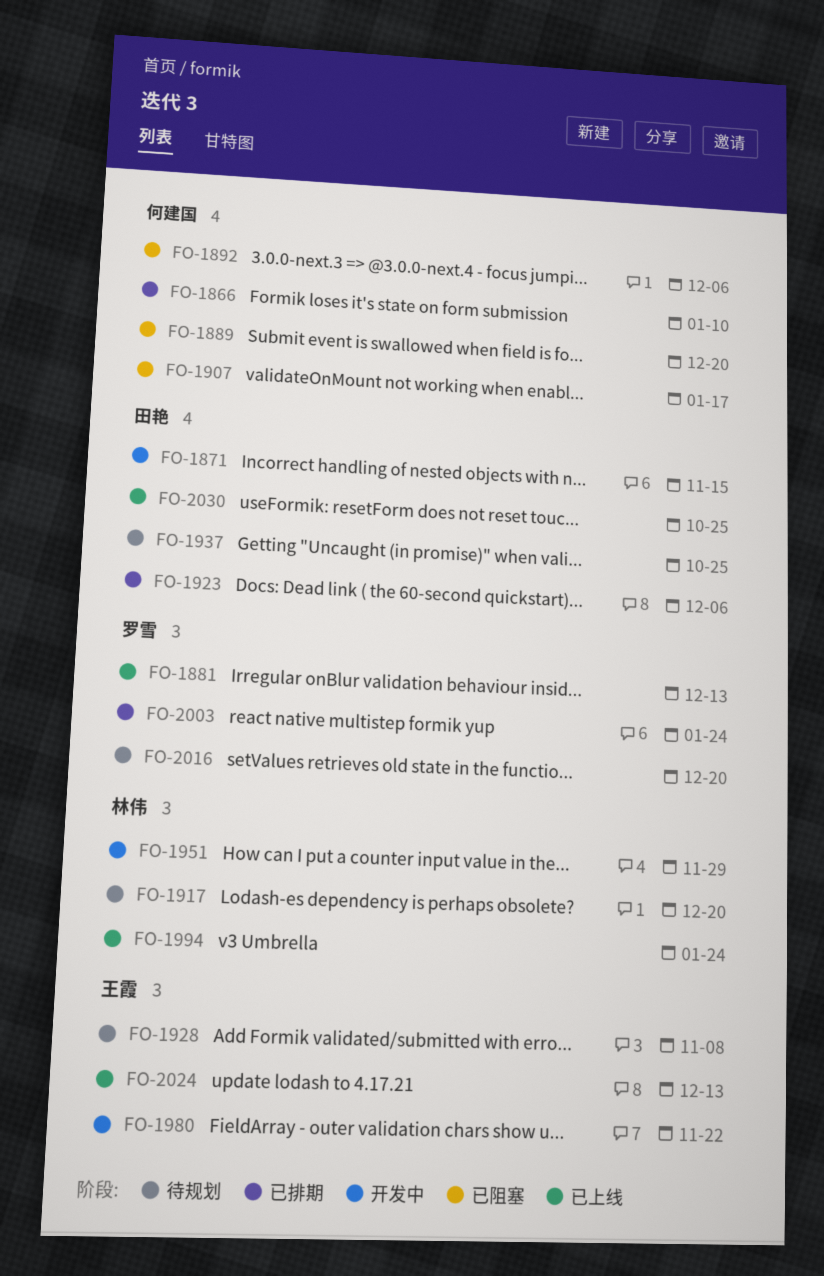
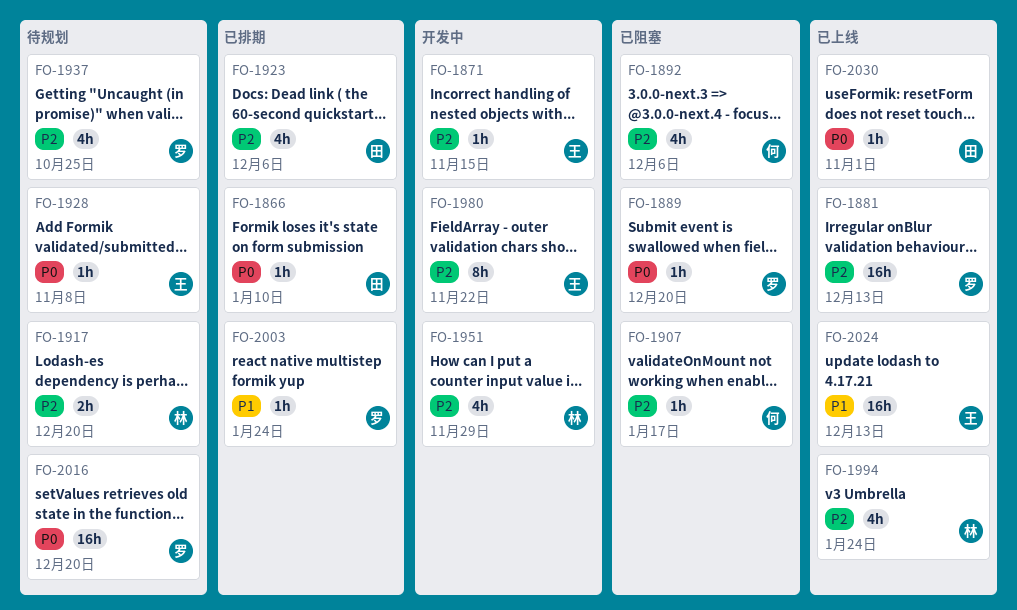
FO-1866, owner: 何建国 -> 田艳
FO-1871, owner: 田艳 -> 王霞
FO-1889, owner: 何建国 -> 罗雪
FO-1937, owner: 田艳 -> 罗雪
FO-2030, due: Oct 25 -> Nov 1

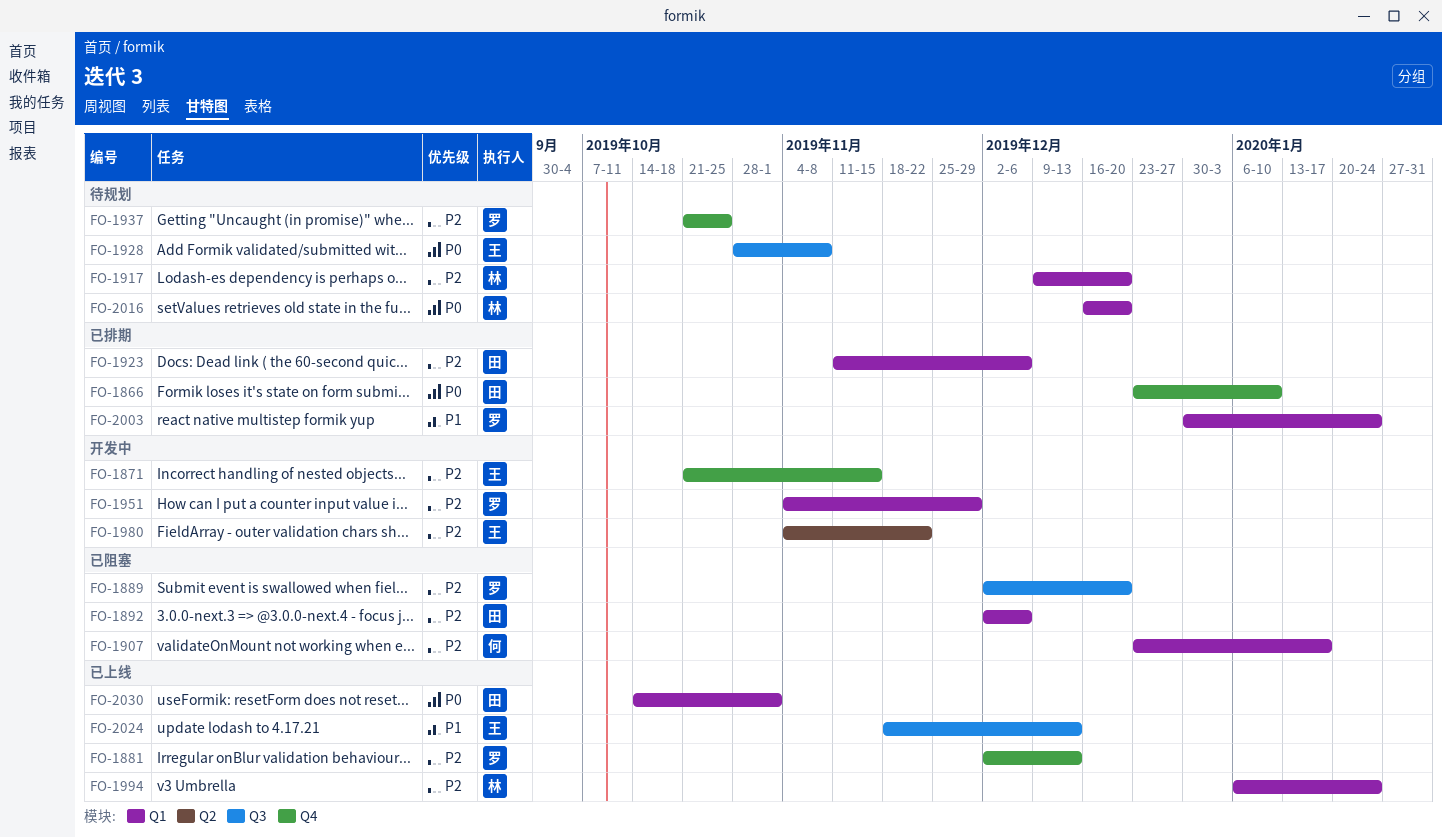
FO-1889, priority: P0 -> P2
FO-1892, owner: 何 -> 田
FO-1951, owner: 林 -> 罗
FO-2016, owner: 罗 -> 林

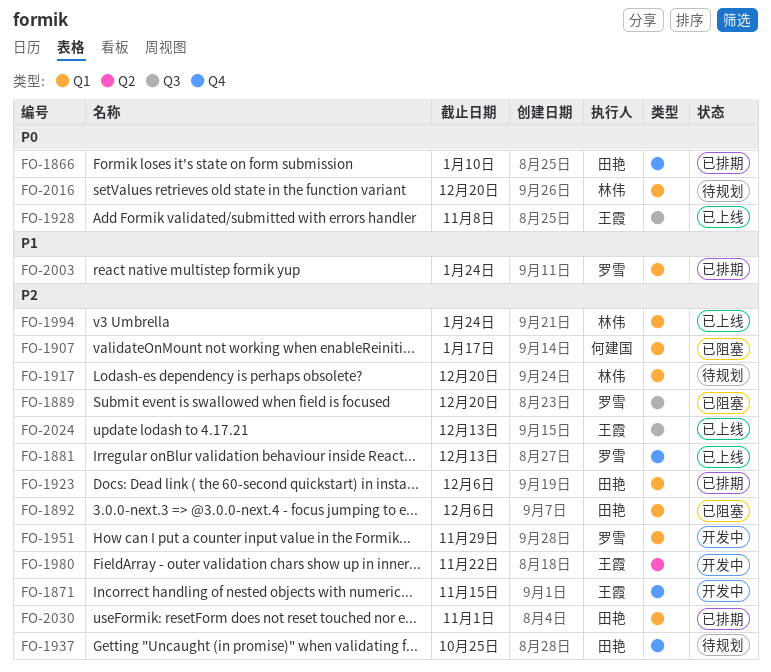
FO-1928, status: 待规划 -> 已上线
FO-1937, owner: 罗雪 -> 田艳
FO-2024, priority: P1 -> P2
FO-2030, status: 已上线 -> 已排期
FO-2030, priority: P0 -> P2

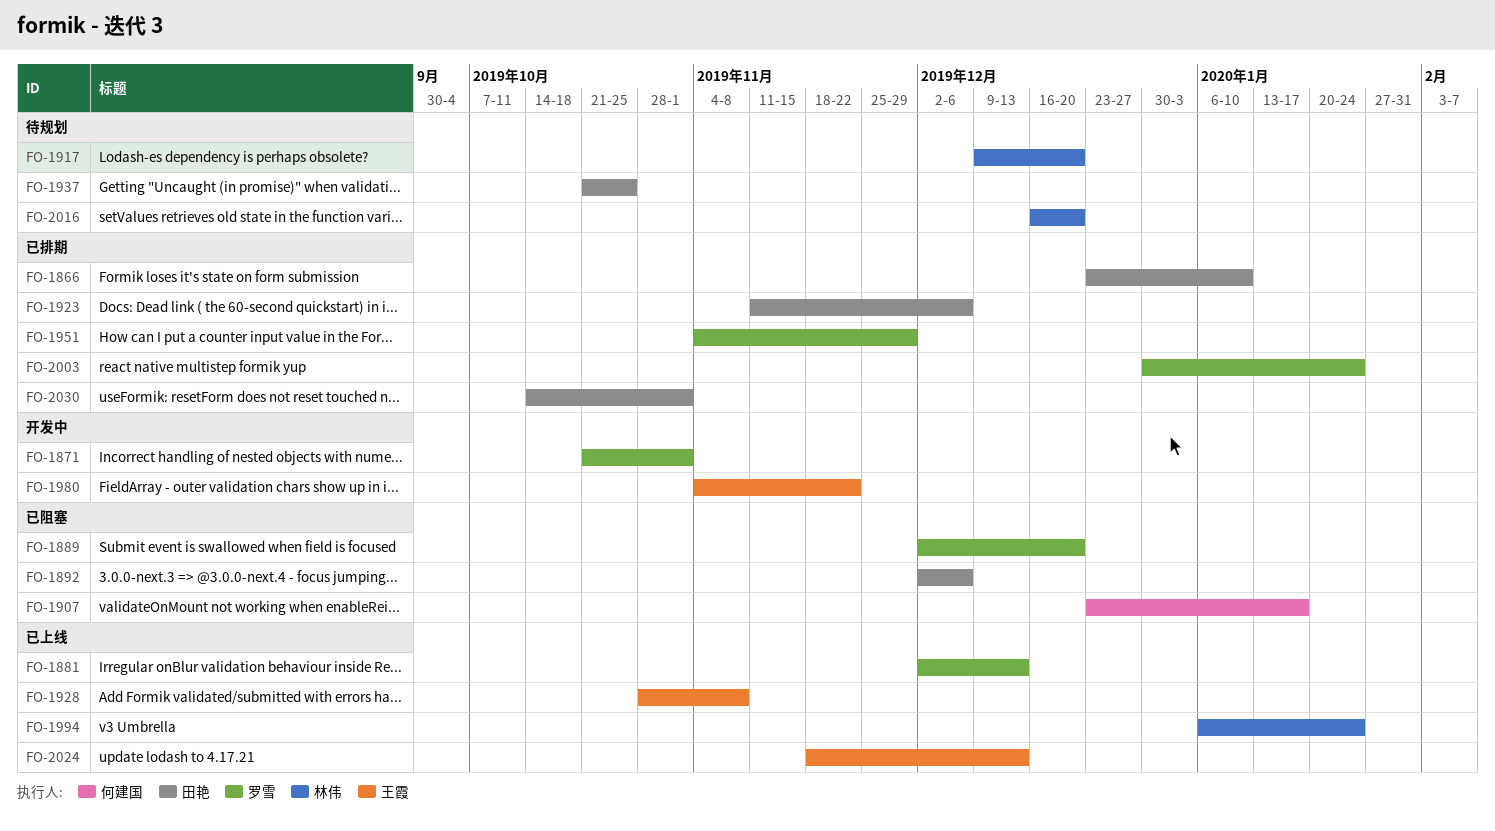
FO-1871, owner: 王霞 -> 罗雪
FO-1871, due: Nov 15 -> Nov 1
FO-1951, status: 开发中 -> 已排期

